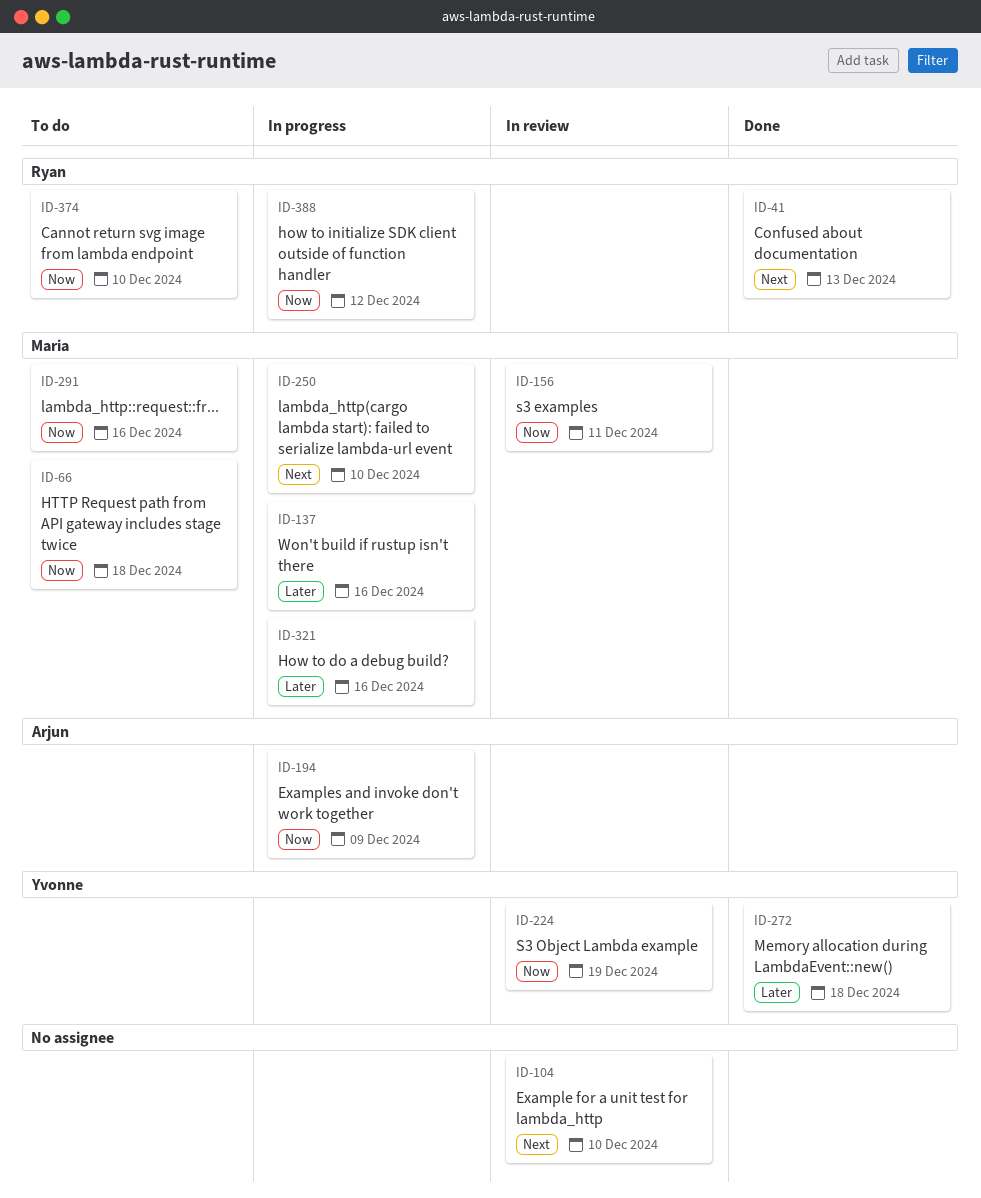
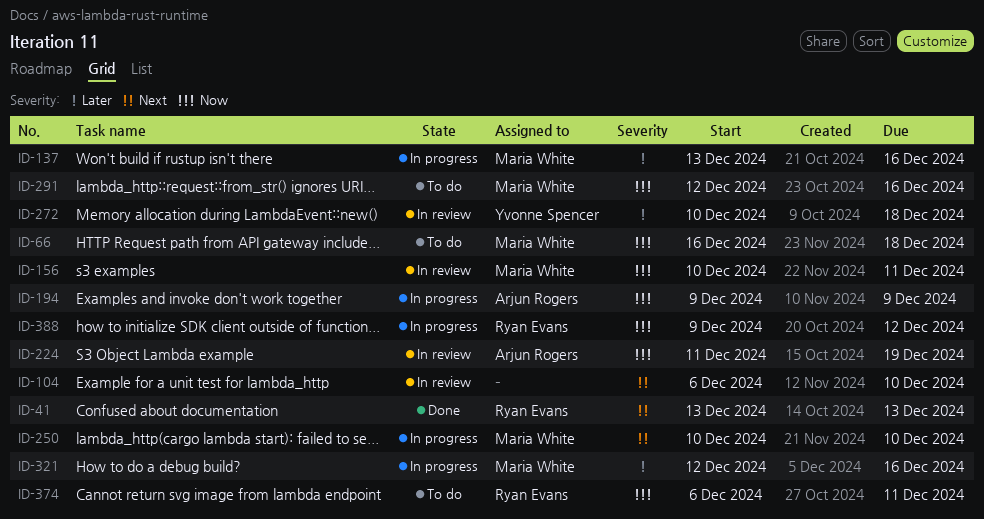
ID-224, owner: Yvonne Spencer -> Arjun Rogers
ID-272, status: Done -> In review
ID-374, due: Dec 10 -> Dec 11

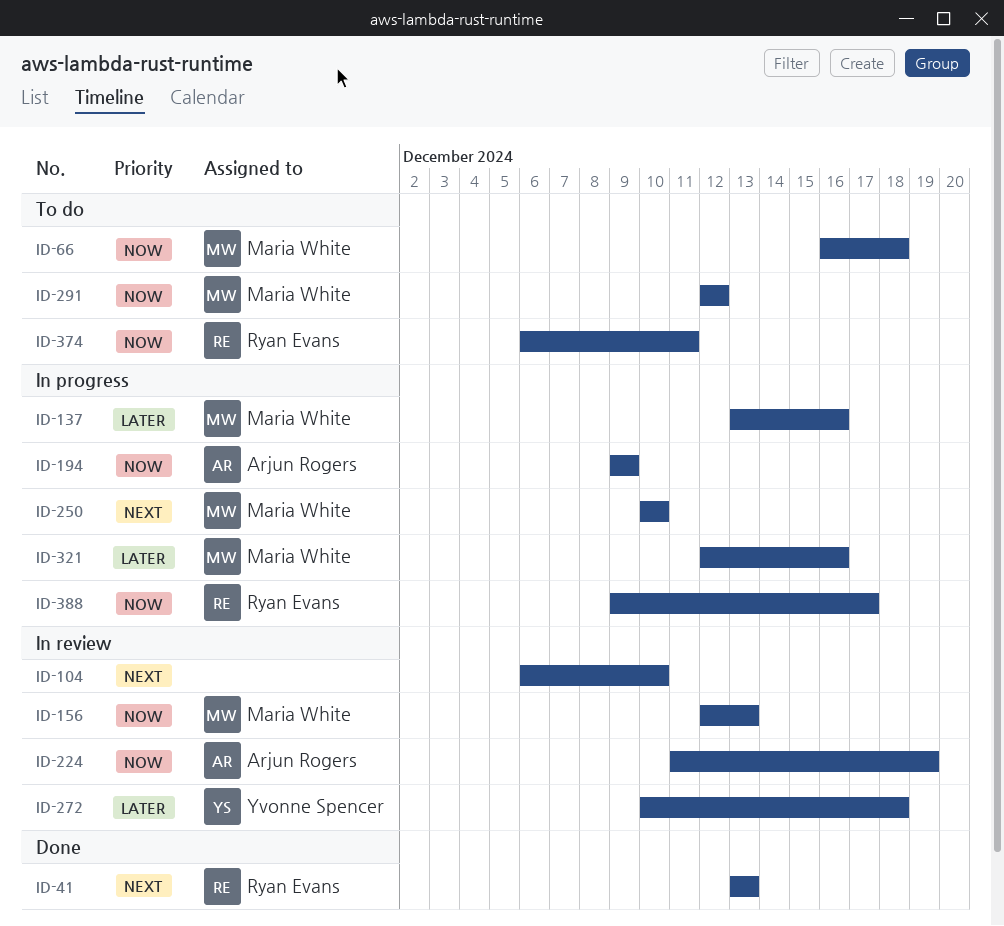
ID-156, start: Dec 10 -> Dec 12
ID-156, due: Dec 11 -> Dec 13
ID-291, due: Dec 16 -> Dec 12
ID-388, due: Dec 12 -> Dec 17

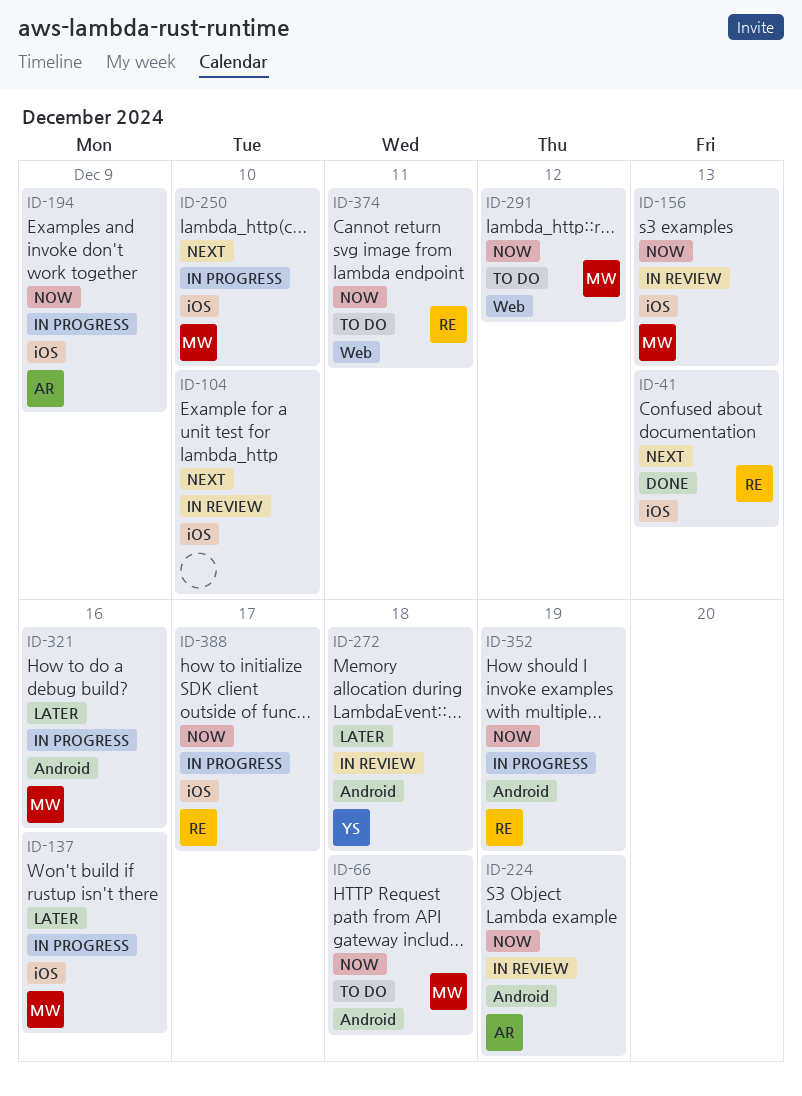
ID-352: none -> present

